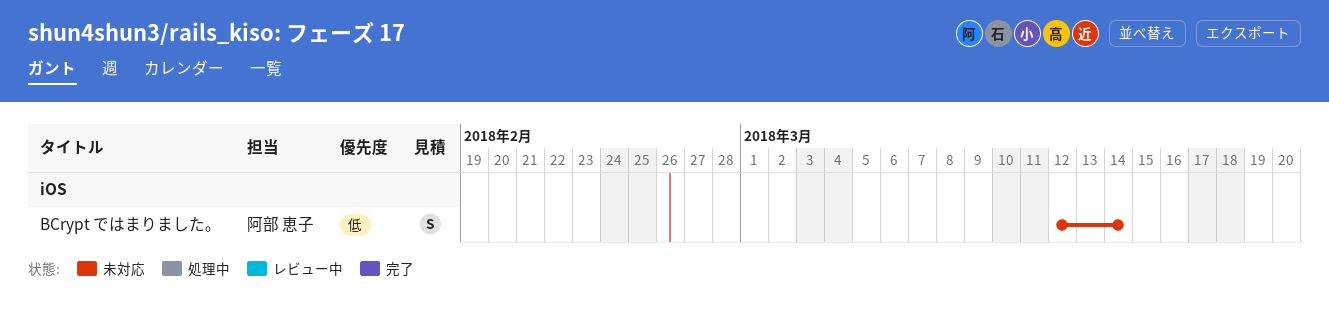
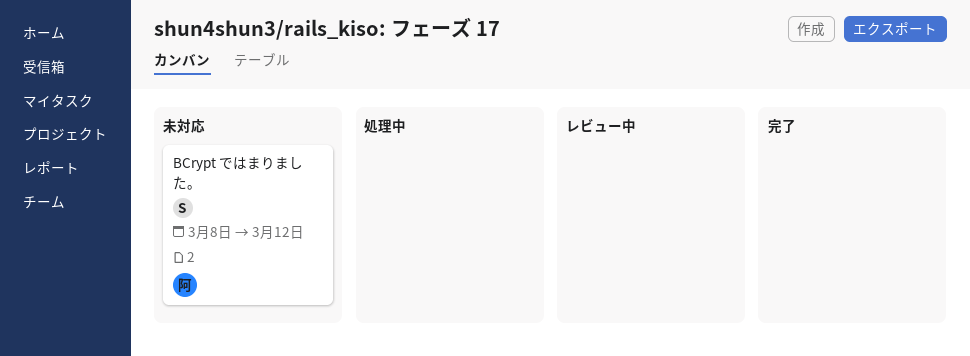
BCrypt ではまりました。, start: Mar 12 -> Mar 8
BCrypt ではまりました。, due: Mar 14 -> Mar 12

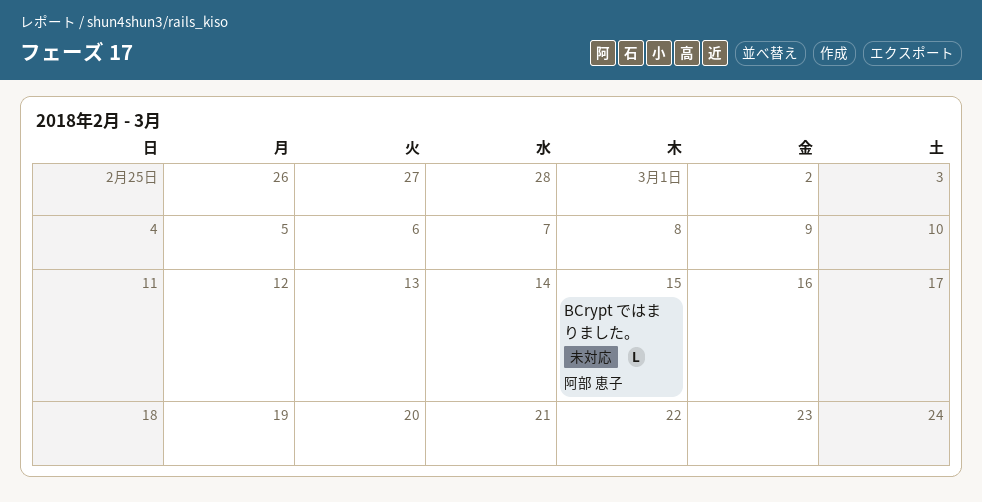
BCrypt ではまりました。, estimate: S -> L
BCrypt ではまりました。, due: Mar 12 -> Mar 15

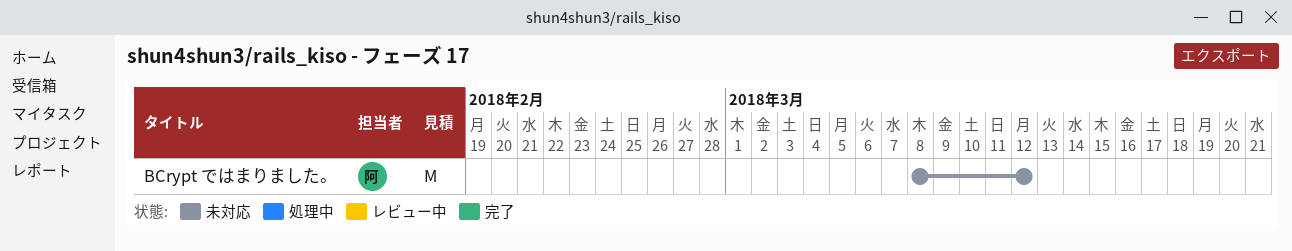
BCrypt ではまりました。, estimate: L -> M
BCrypt ではまりました。, due: Mar 15 -> Mar 12

